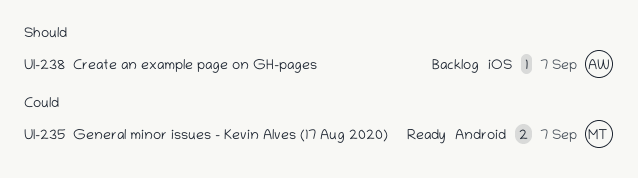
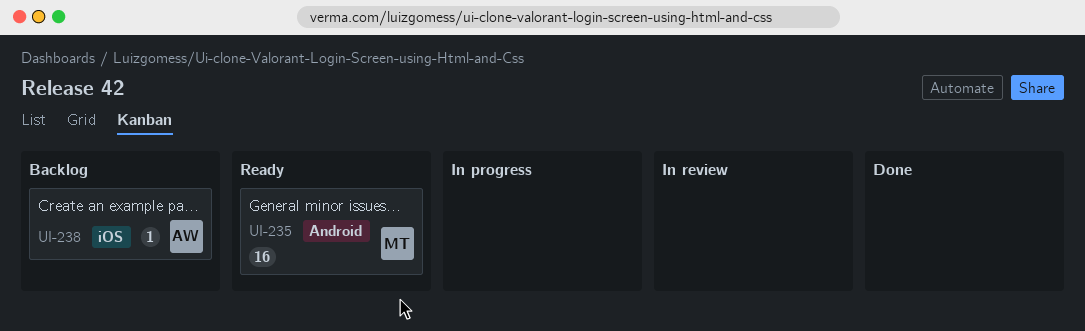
UI-235, estimate: 2 -> 16

